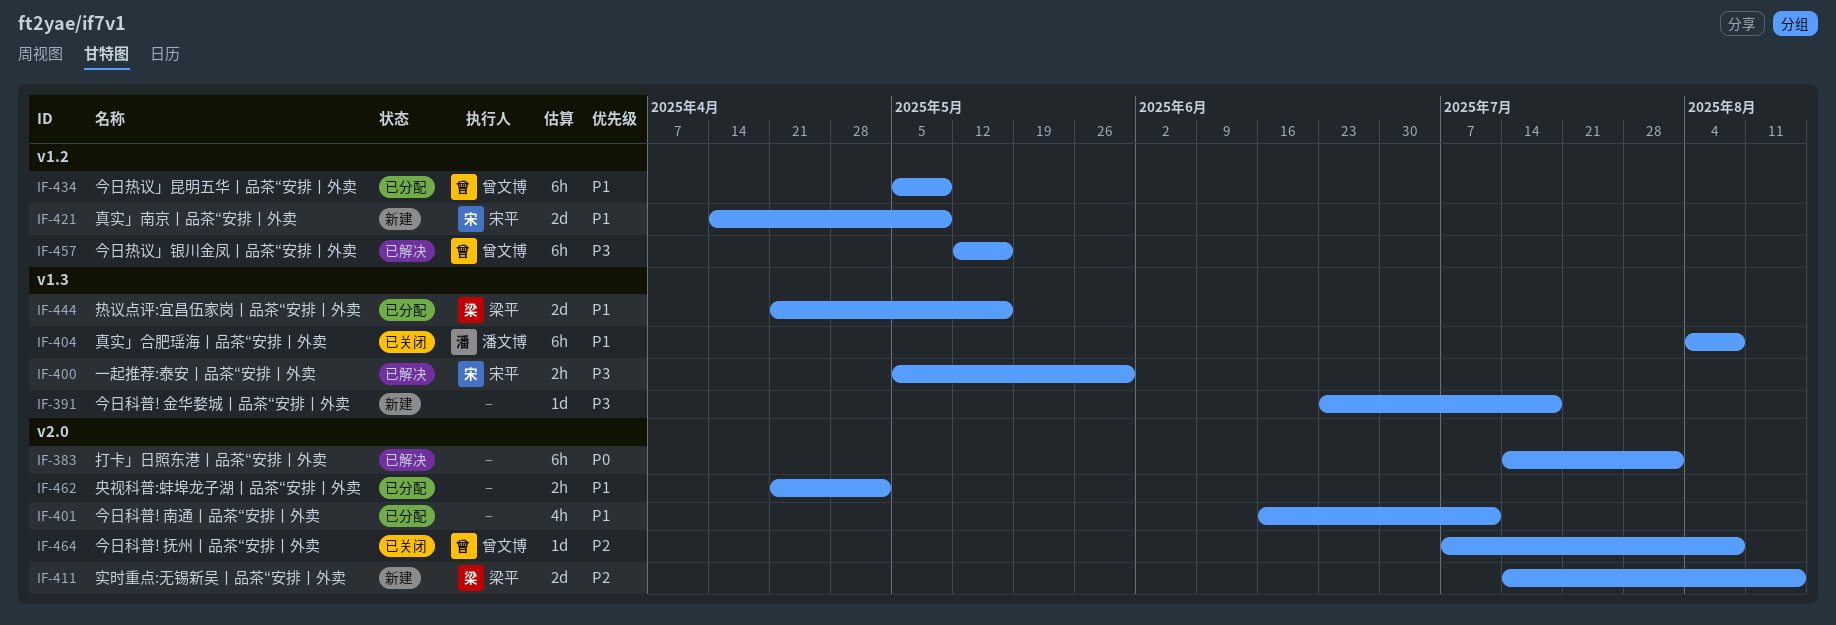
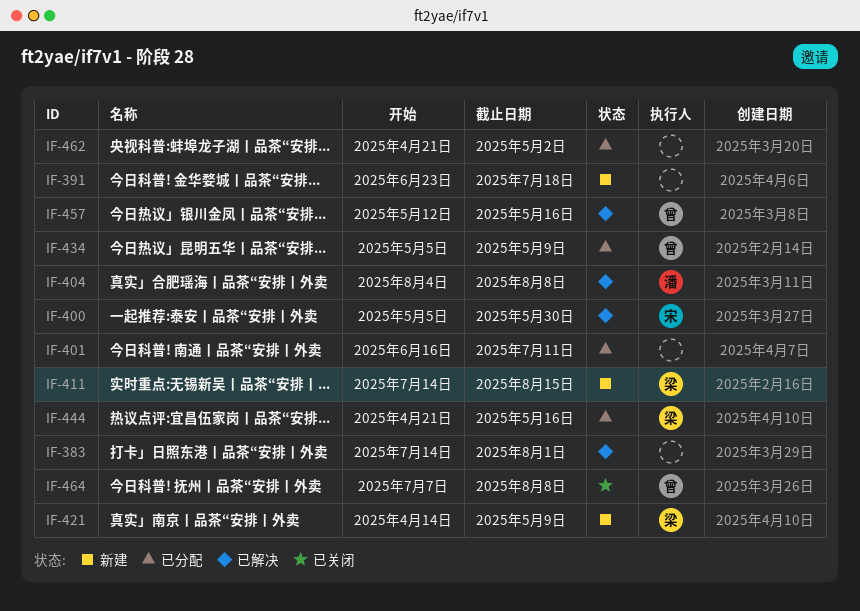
IF-404, status: 已关闭 -> 已解决
IF-421, owner: 宋平 -> 梁平

